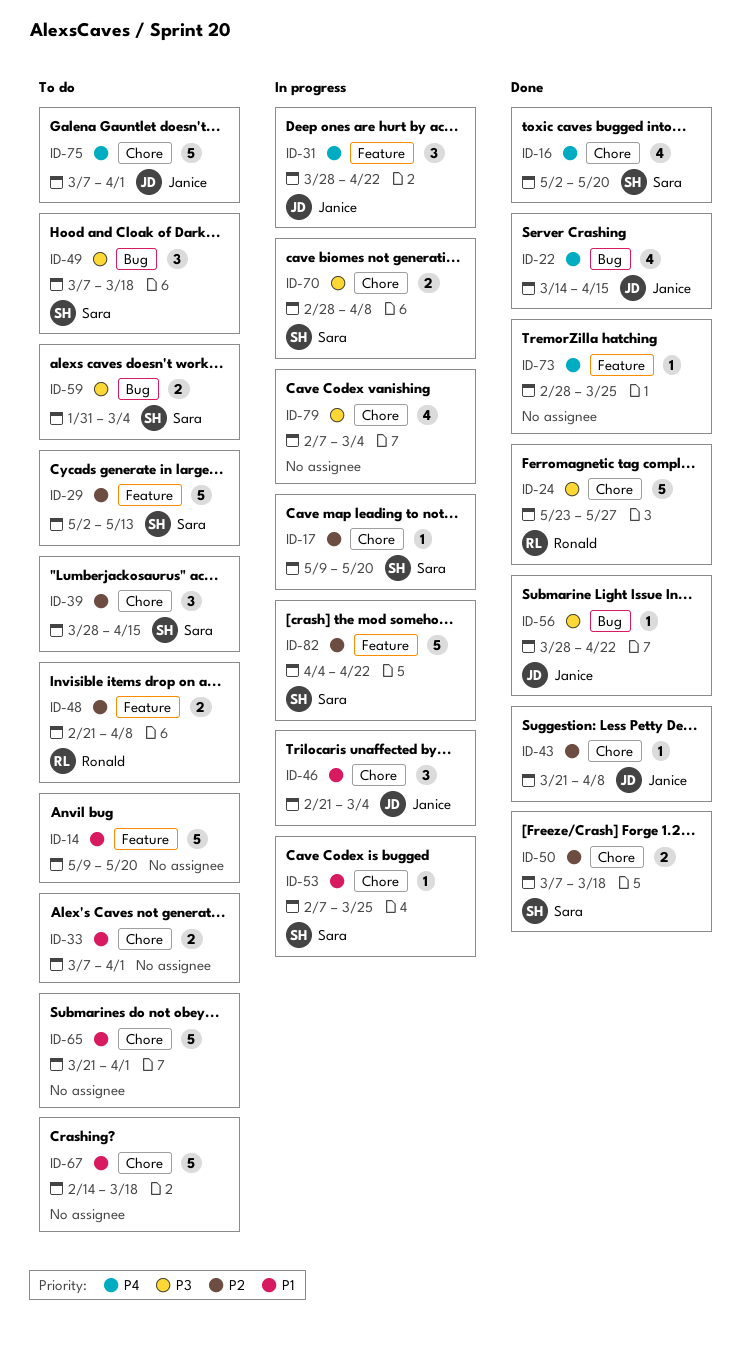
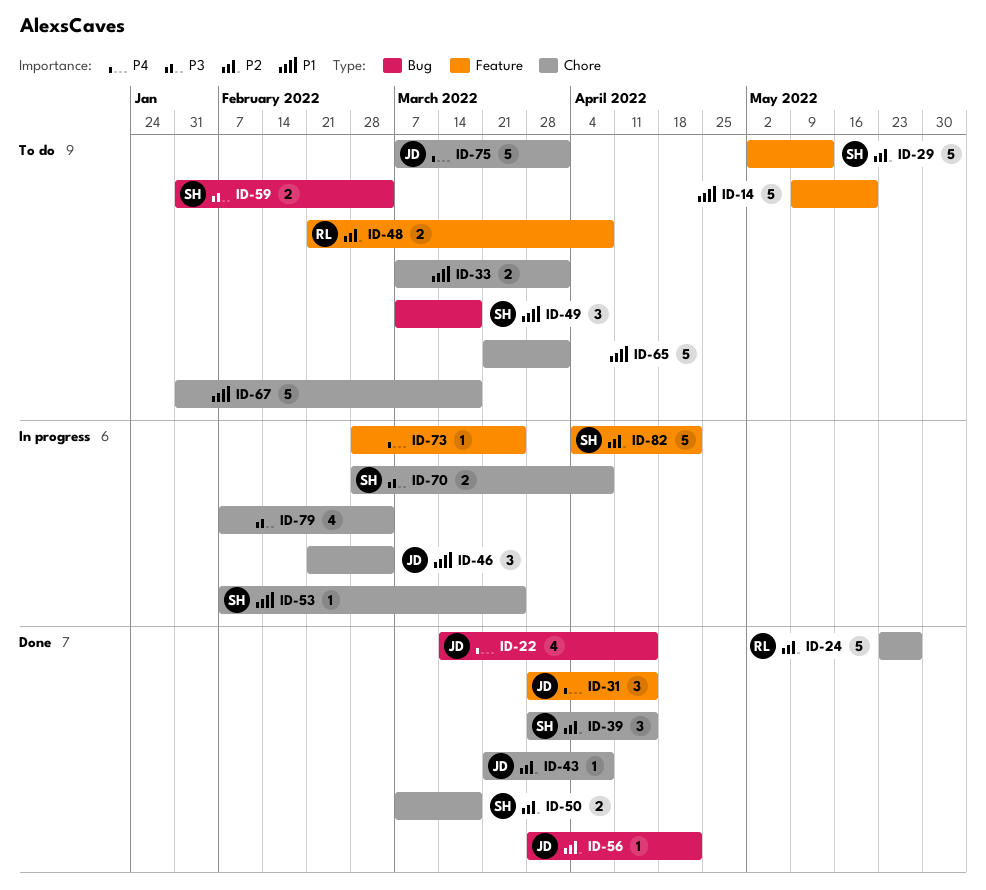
ID-16: present -> none
ID-17: present -> none
ID-24, priority: P3 -> P2
ID-31, status: In progress -> Done
ID-31, due: Apr 22 -> Apr 15
ID-39, status: To do -> Done
ID-49, priority: P3 -> P1
ID-56, priority: P3 -> P2
ID-67, start: Feb 14 -> Jan 31
ID-73, status: Done -> In progress

